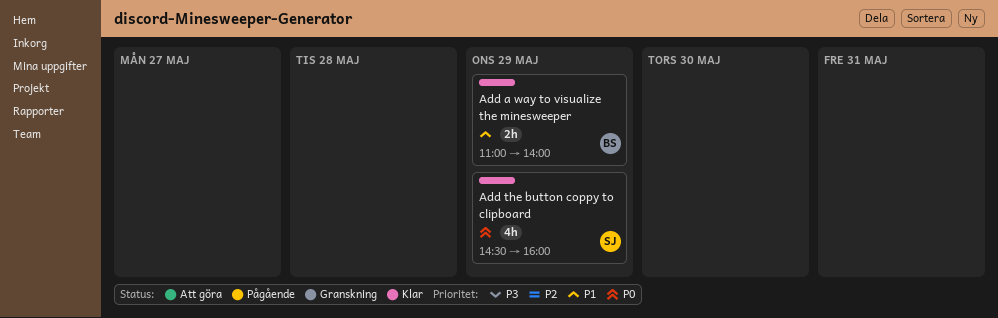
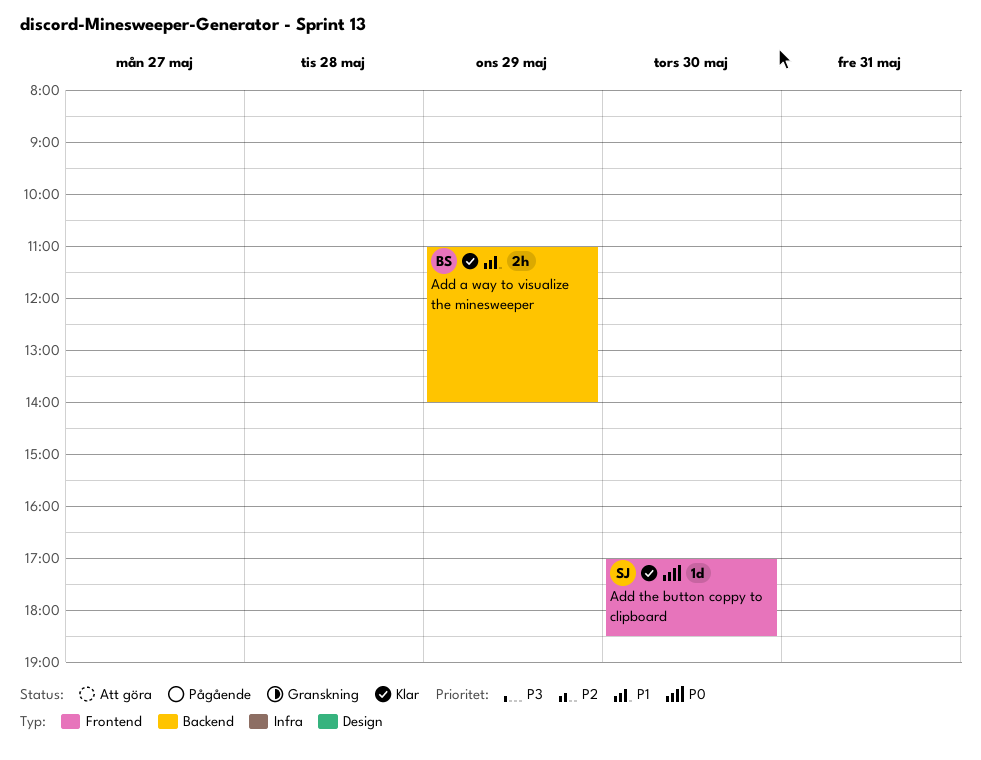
Add the button coppy to clipboard, estimate: 4h -> 1d
Add the button coppy to clipboard, day: May 29 -> May 30
Add the button coppy to clipboard, begins: 14:30 -> 17:00
Add the button coppy to clipboard, ends: 16:00 -> 18:30

